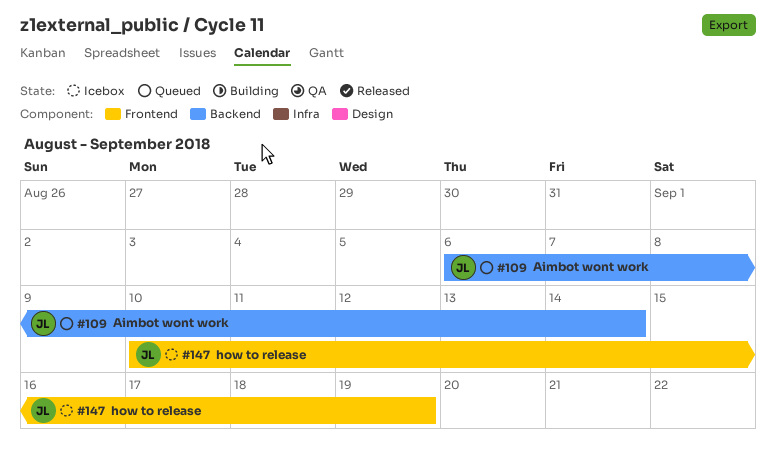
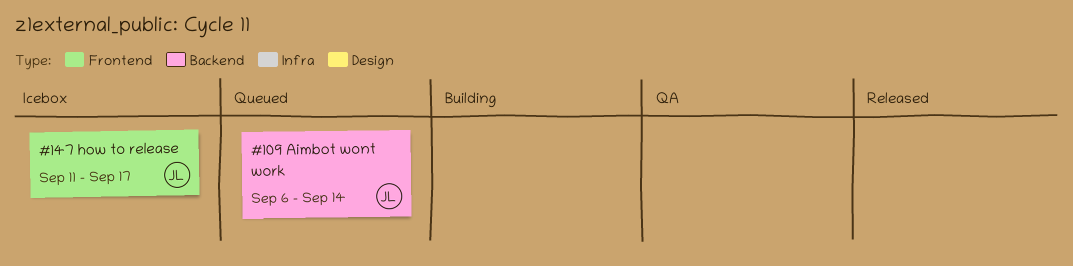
#147, start: Sep 10 -> Sep 11
#147, due: Sep 19 -> Sep 17

